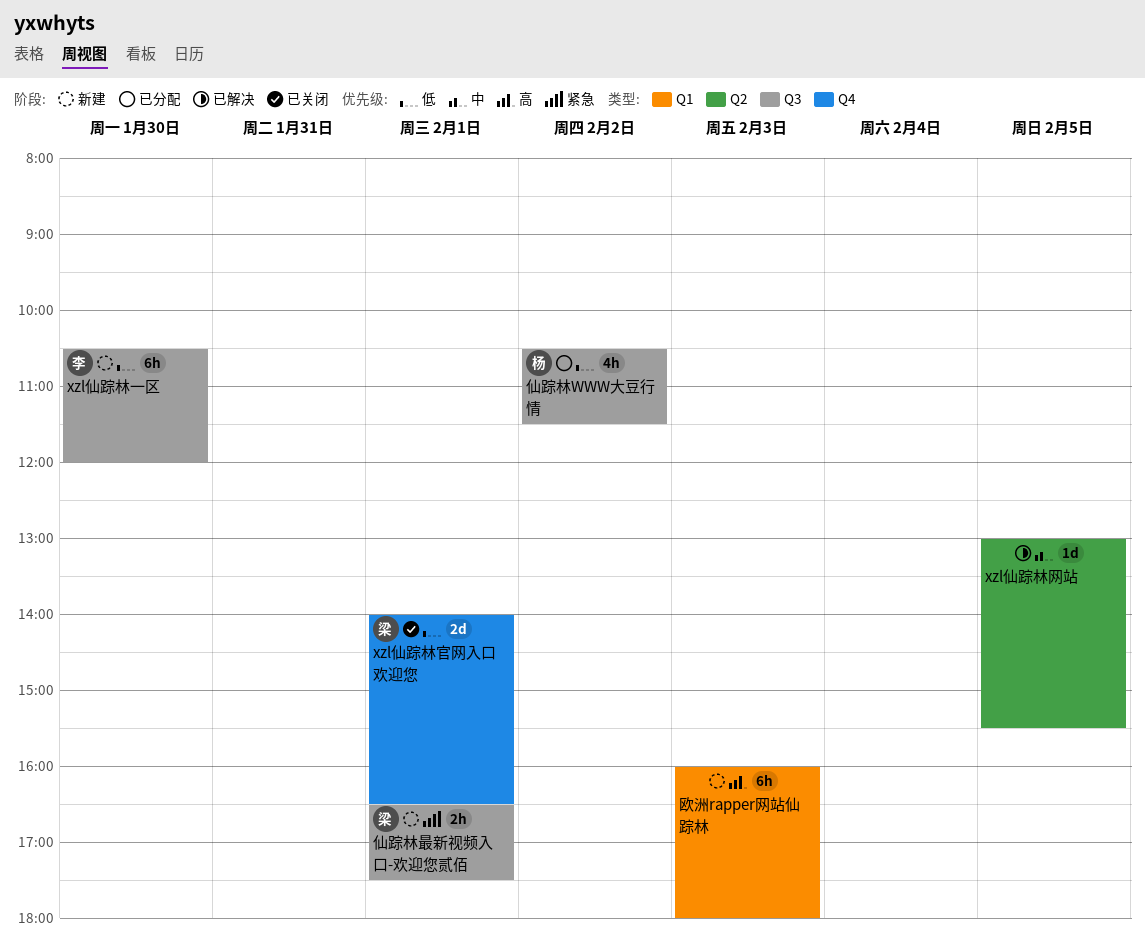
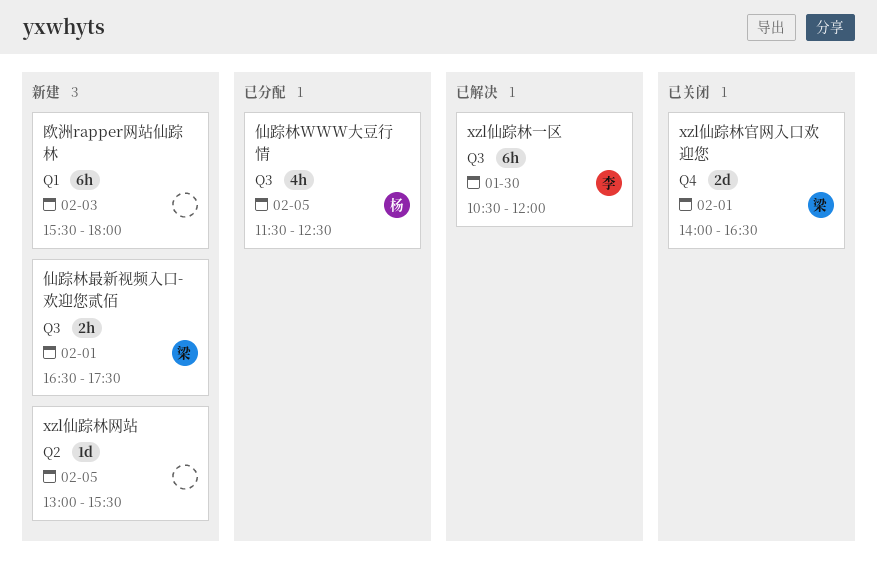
xzl仙踪林一区, status: 新建 -> 已解决
xzl仙踪林网站, status: 已解决 -> 新建
仙踪林WWW大豆行情, day: Feb 2 -> Feb 5
仙踪林WWW大豆行情, begins: 10:30 -> 11:30
仙踪林WWW大豆行情, ends: 11:30 -> 12:30
欧洲rapper网站仙踪林, begins: 16:00 -> 15:30

